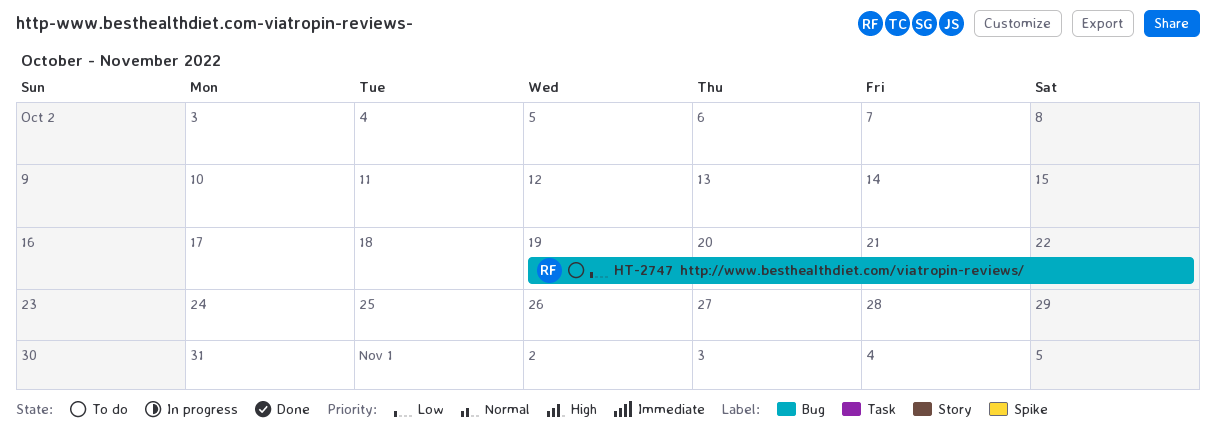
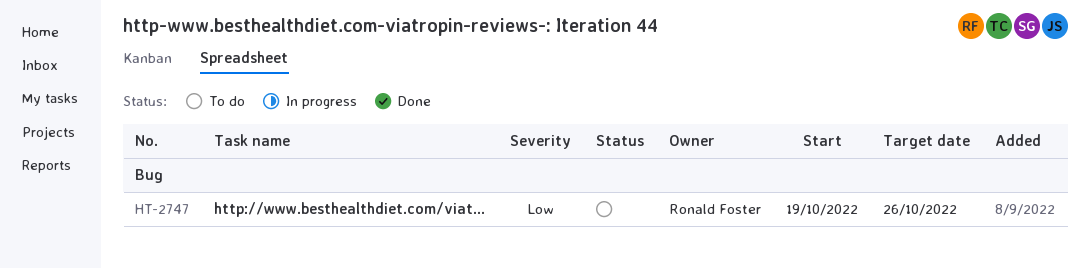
HT-2747, due: Oct 22 -> Oct 26

